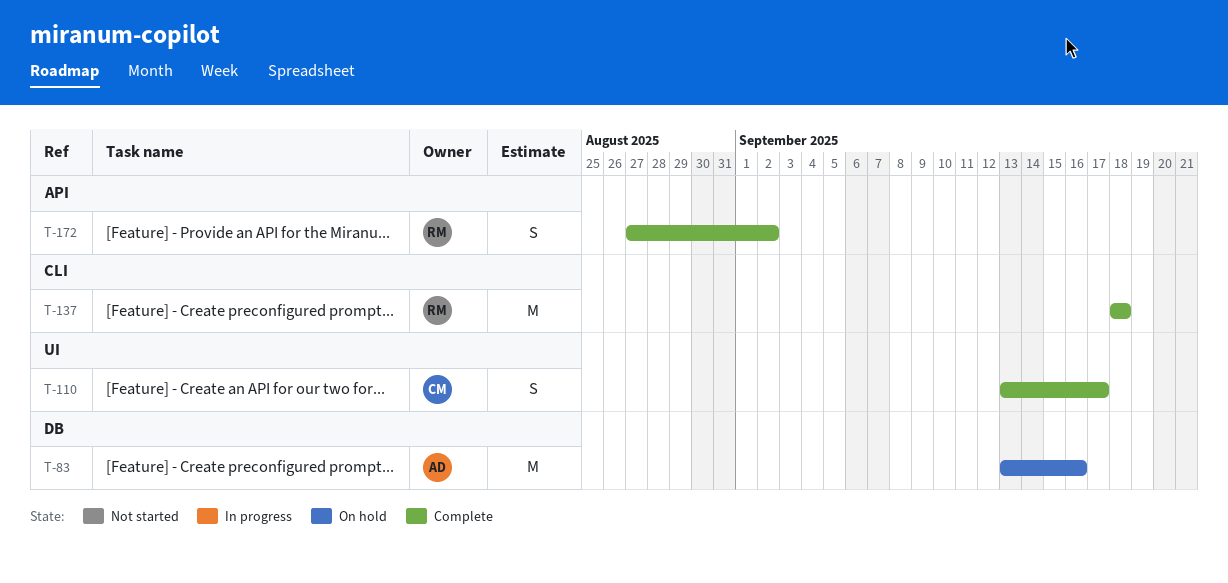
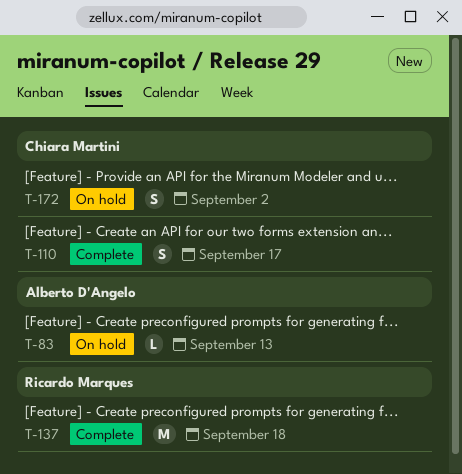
T-83, estimate: M -> L
T-83, due: Sep 16 -> Sep 13
T-172, status: Complete -> On hold
T-172, owner: Ricardo Marques -> Chiara Martini

